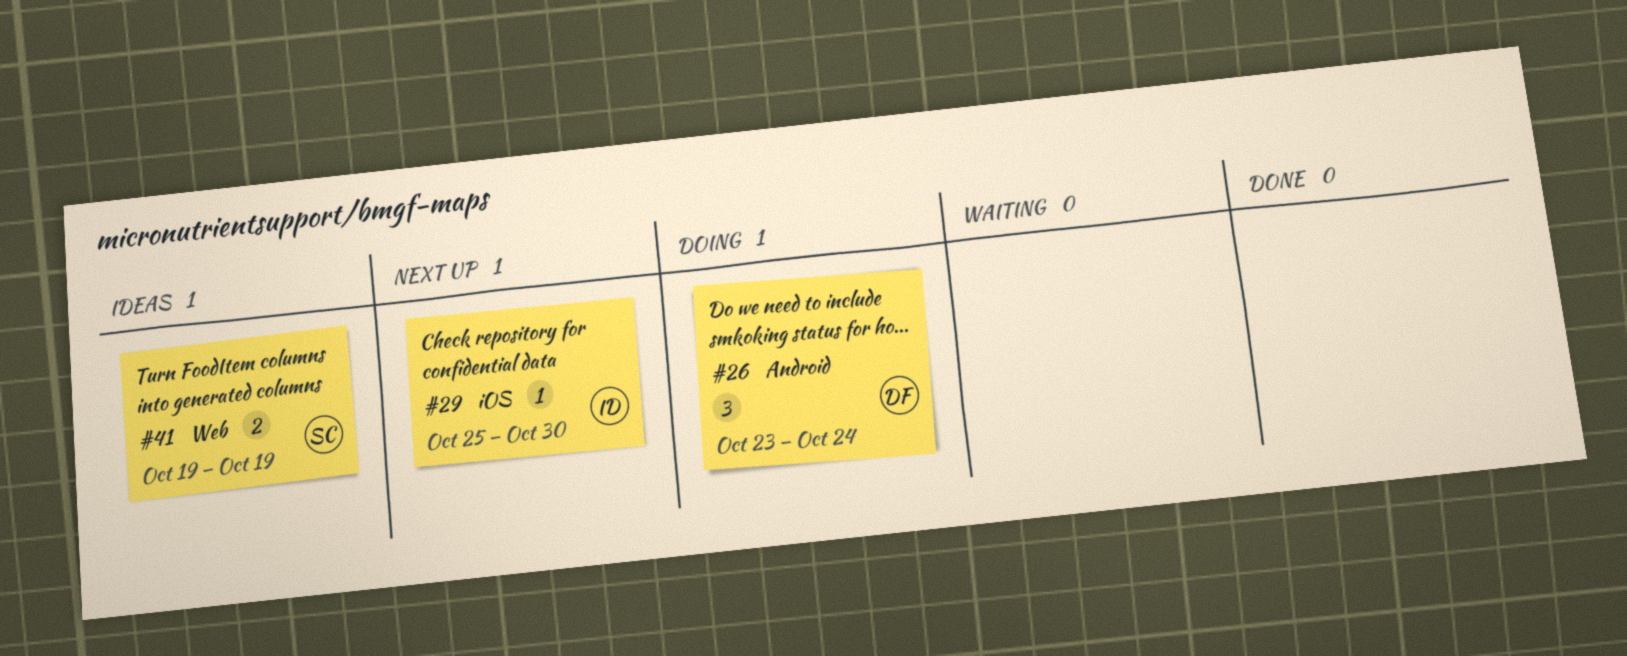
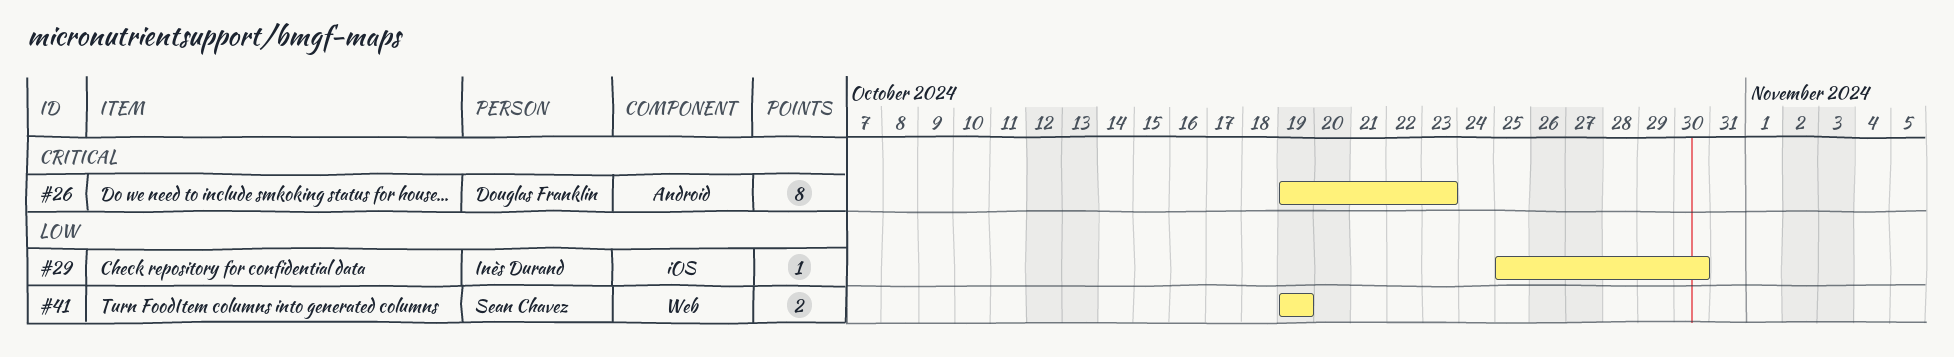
#26, estimate: 3 -> 8
#26, start: Oct 23 -> Oct 19
#26, due: Oct 24 -> Oct 23

